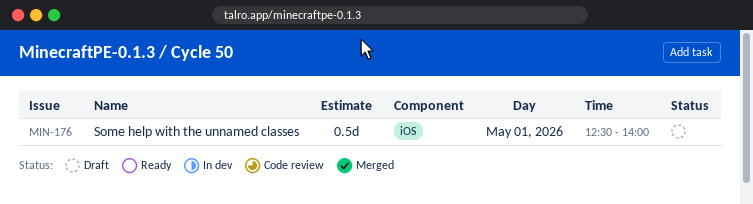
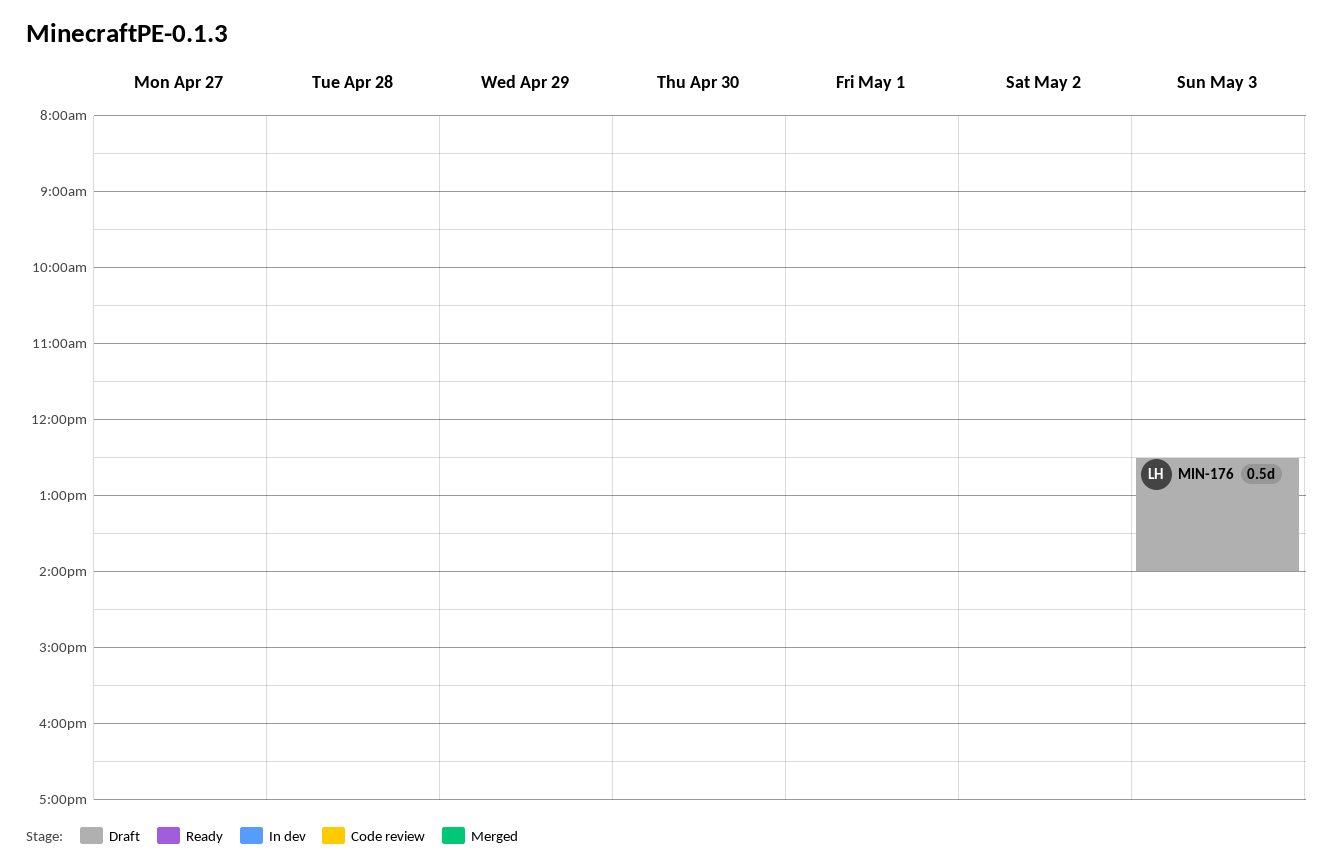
MIN-176, day: May 1 -> May 3

